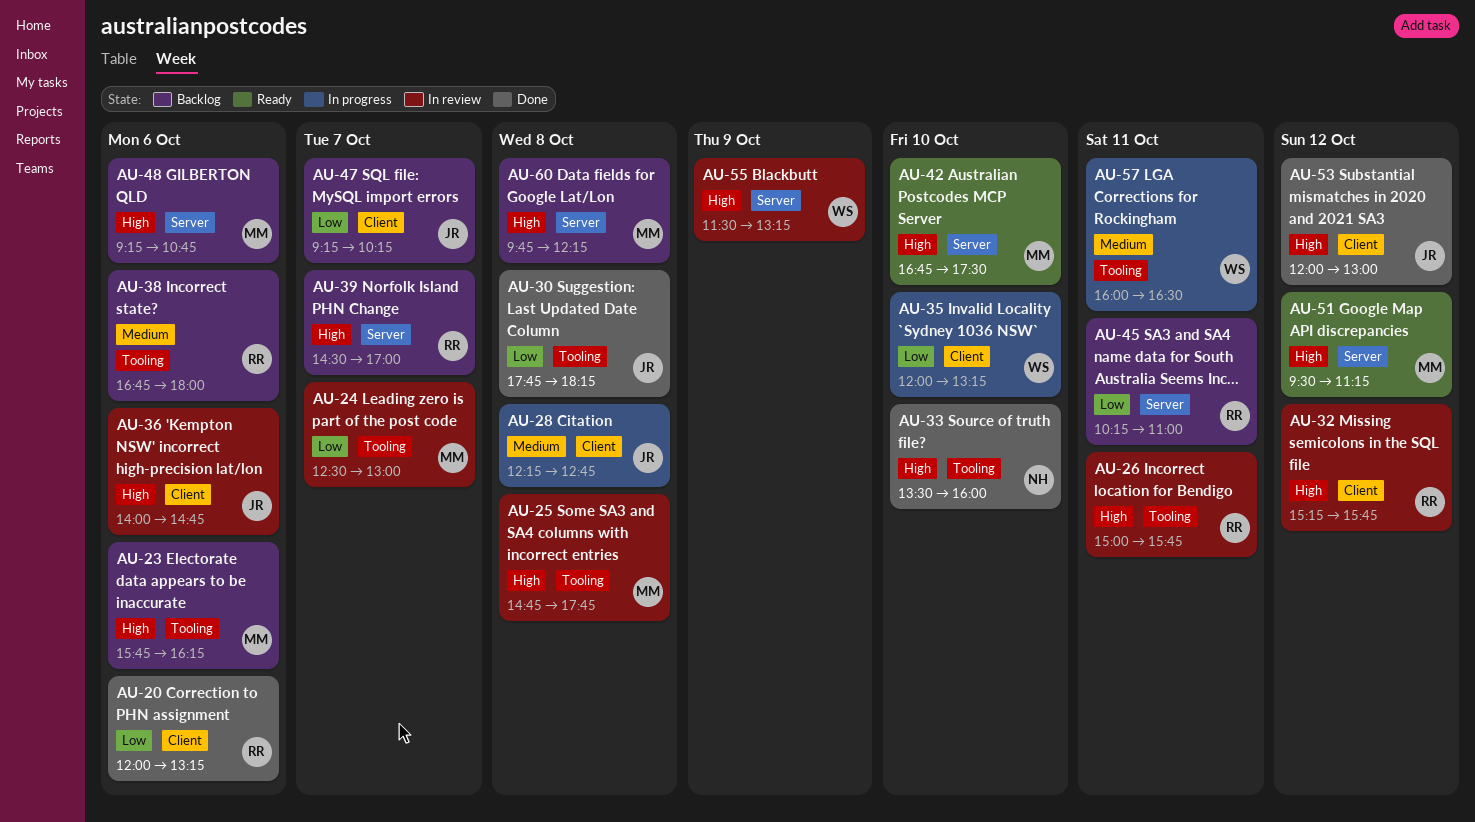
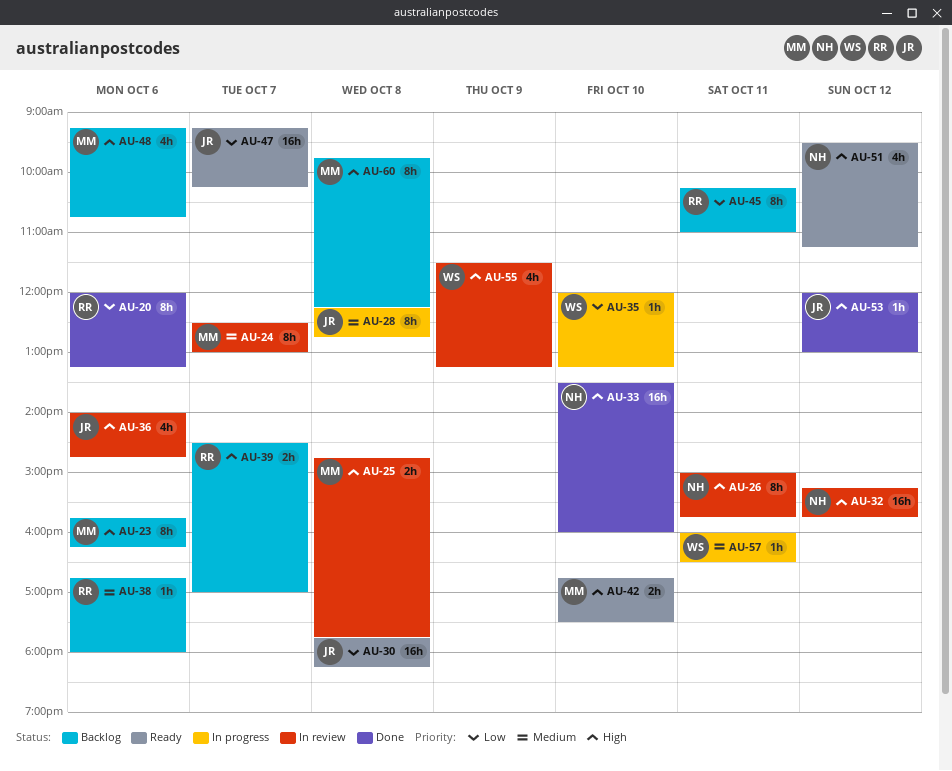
AU-24, priority: Low -> Medium
AU-26, owner: RR -> NH
AU-30, status: Done -> Ready
AU-32, owner: RR -> NH
AU-47, status: Backlog -> Ready
AU-51, owner: MM -> NH

